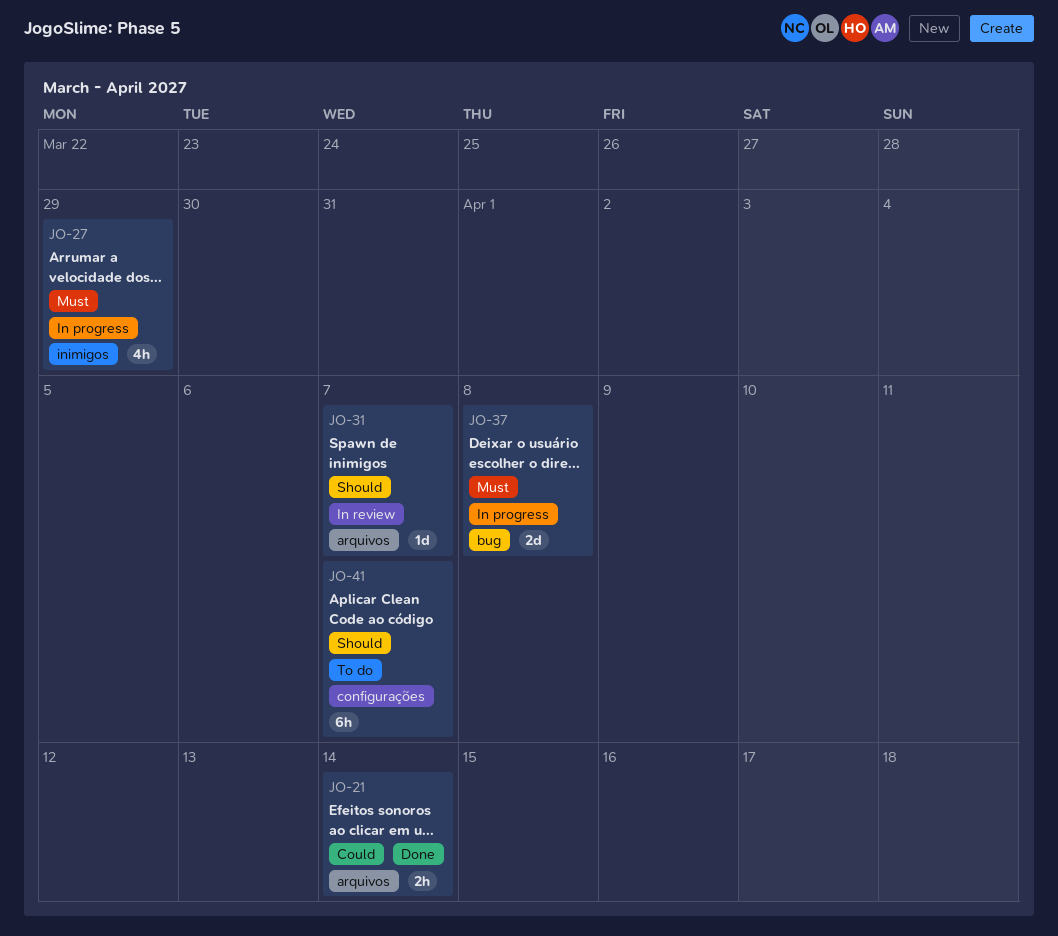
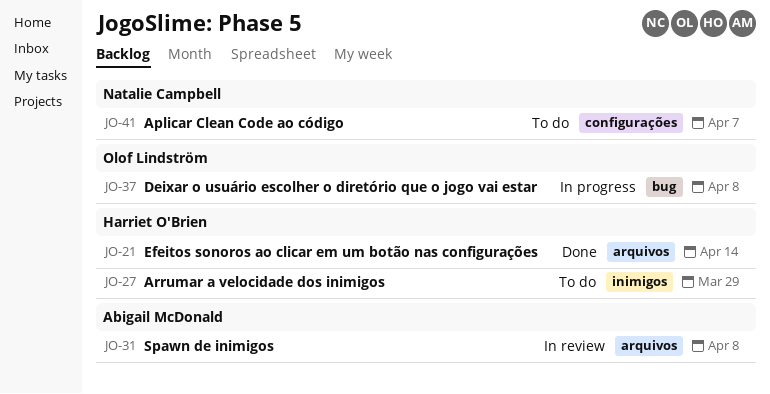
JO-27, status: In progress -> To do
JO-31, due: Apr 7 -> Apr 8

